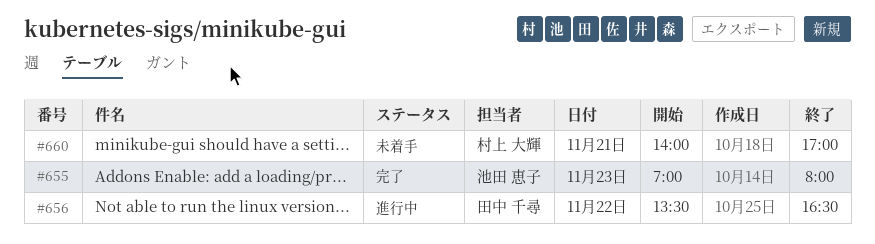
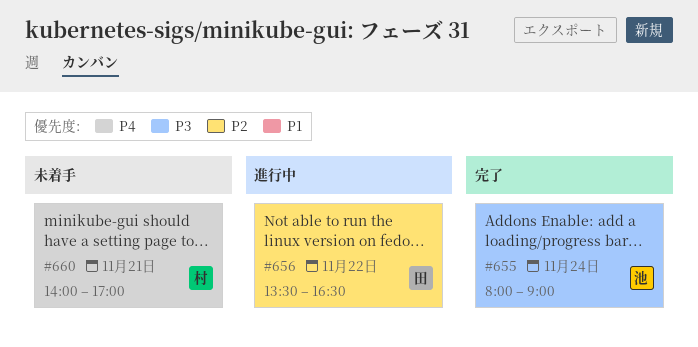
#655, day: Nov 23 -> Nov 24
#655, begins: 07:00 -> 08:00
#655, ends: 08:00 -> 09:00

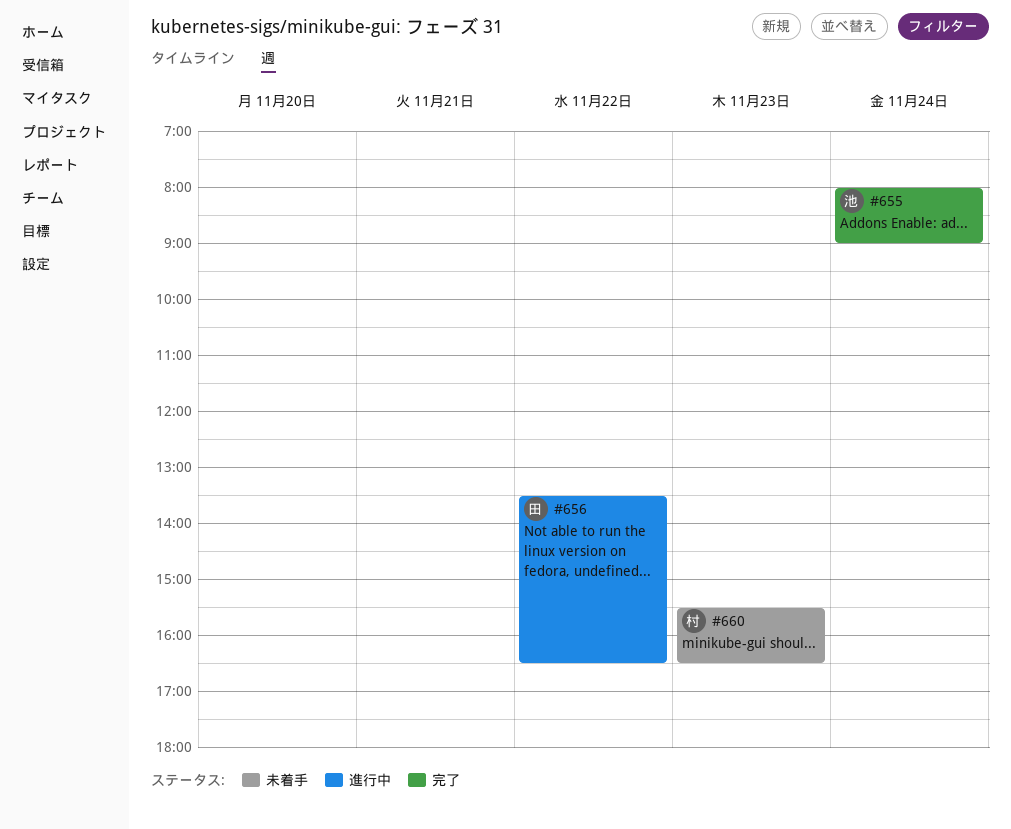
#660, day: Nov 21 -> Nov 23
#660, begins: 14:00 -> 15:30
#660, ends: 17:00 -> 16:30

